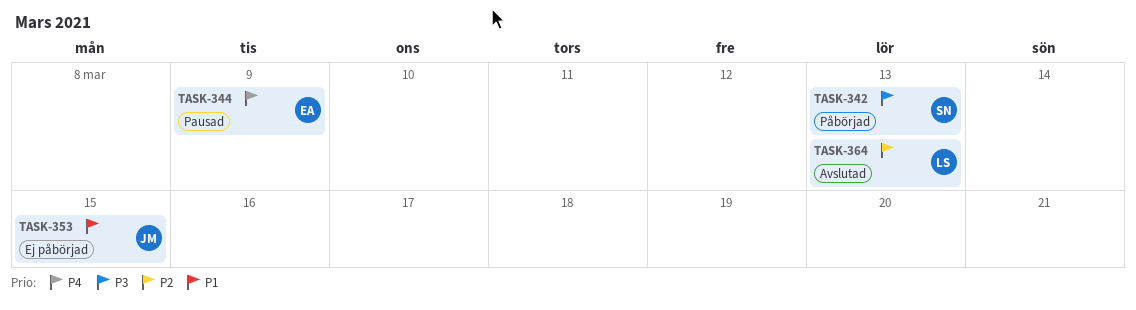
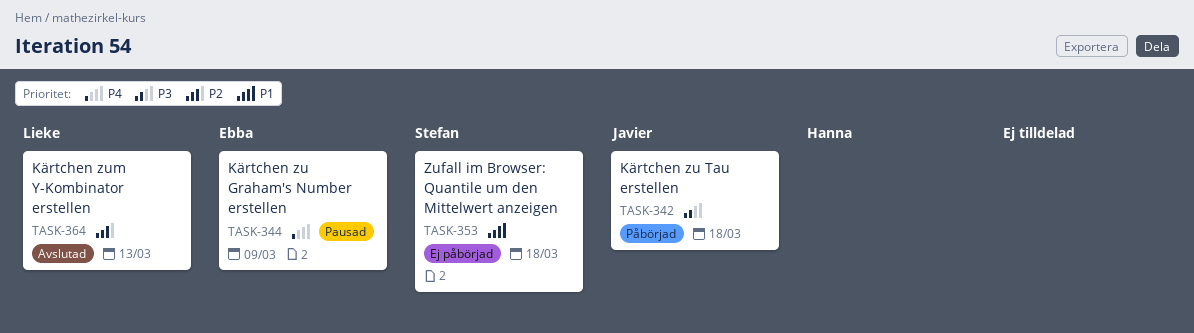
TASK-342, owner: Stefan -> Javier
TASK-342, due: Mar 13 -> Mar 18
TASK-353, owner: Javier -> Stefan
TASK-353, due: Mar 15 -> Mar 18

